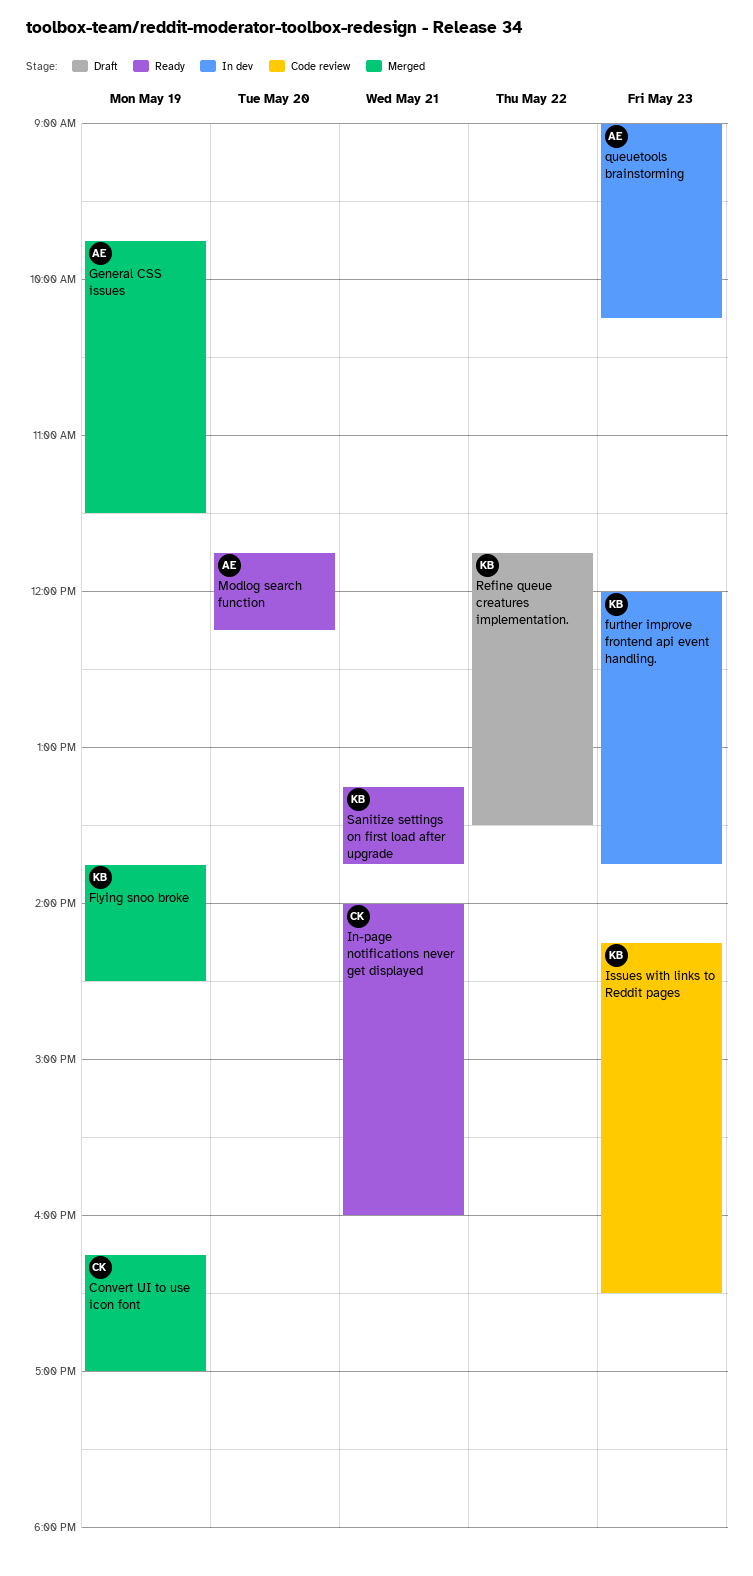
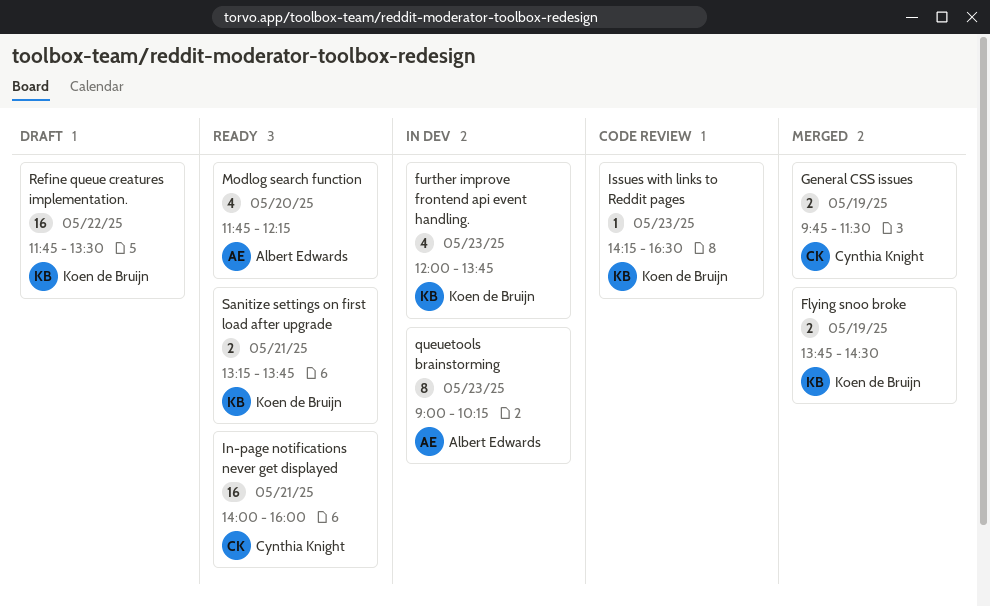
Convert UI to use icon font: present -> none
General CSS issues, owner: Albert Edwards -> Cynthia Knight

